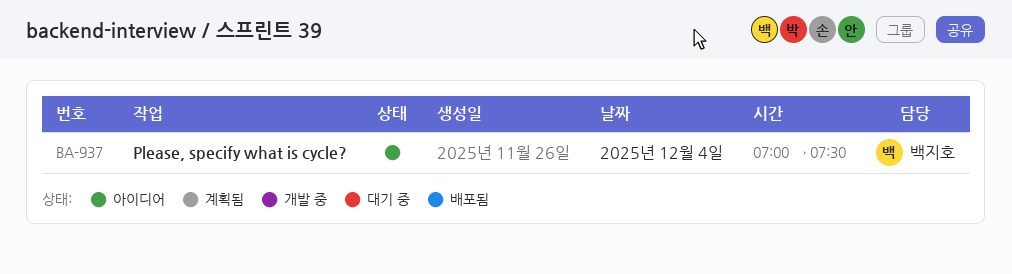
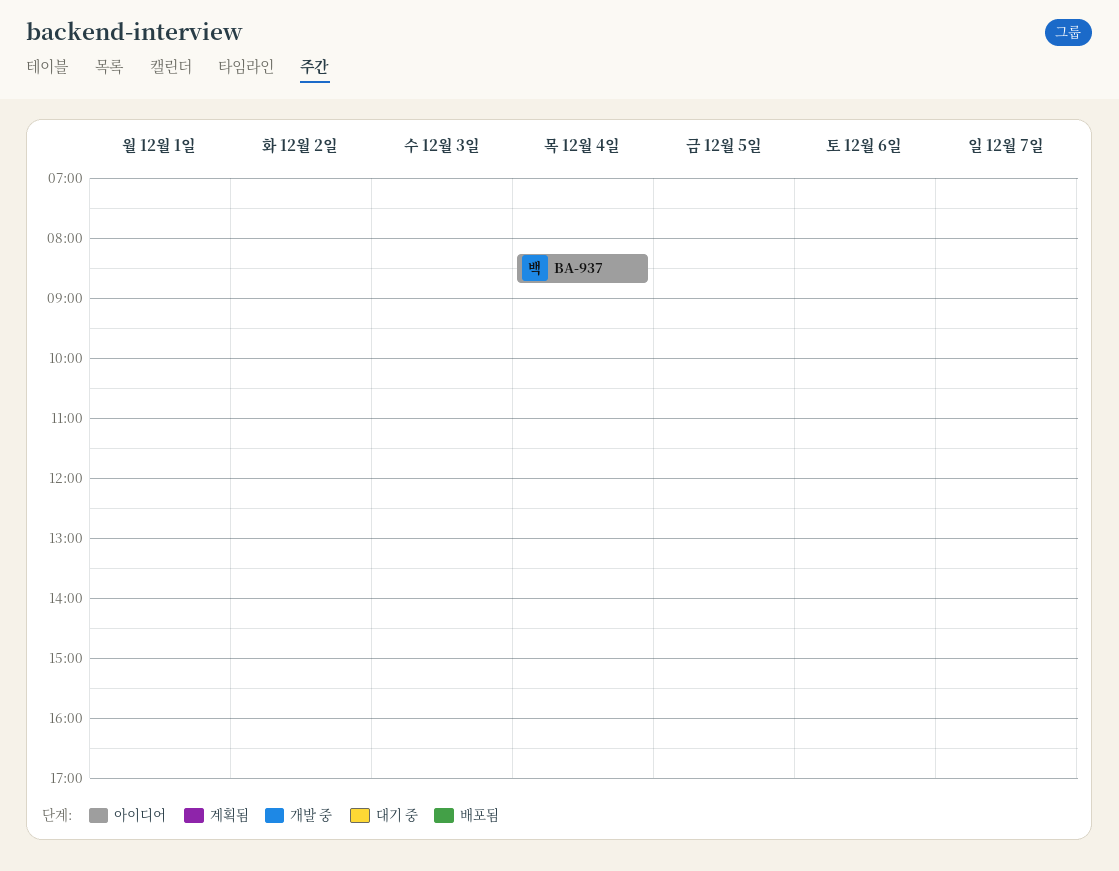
BA-937, begins: 07:00 -> 08:15
BA-937, ends: 07:30 -> 08:45

